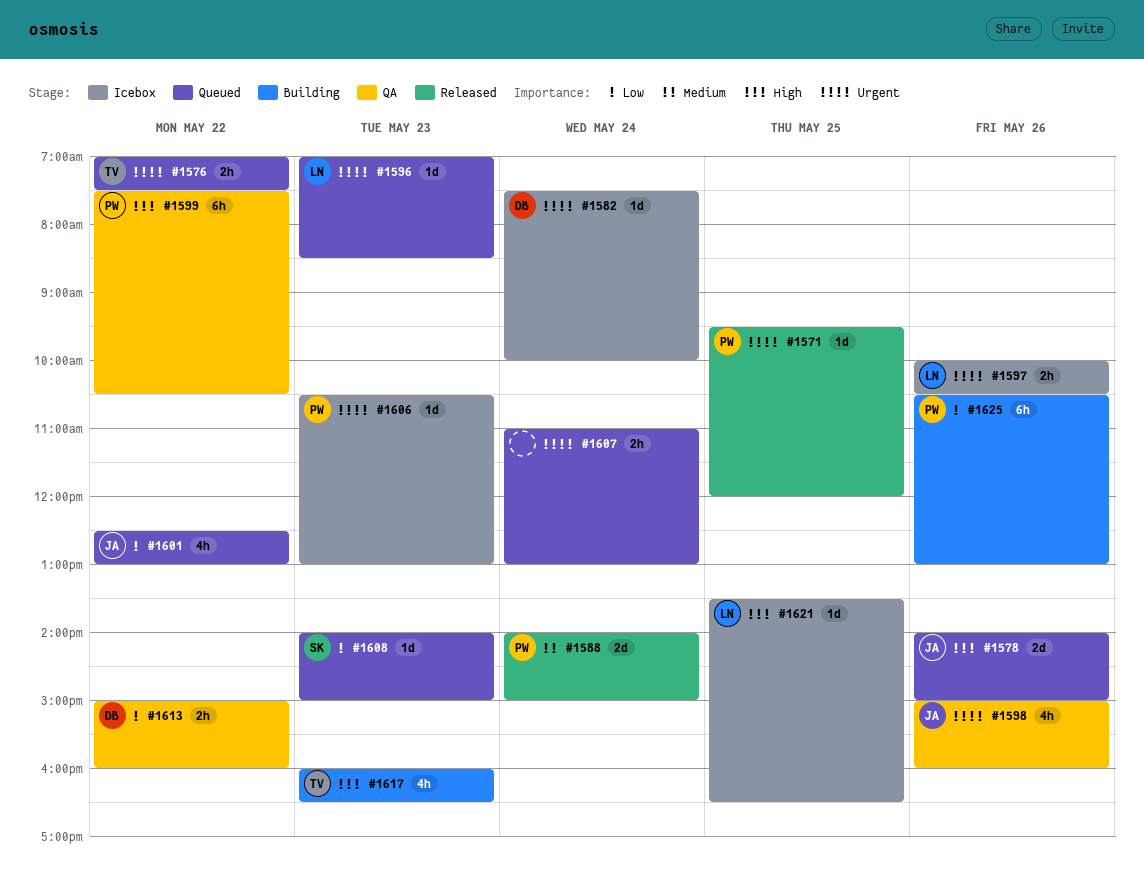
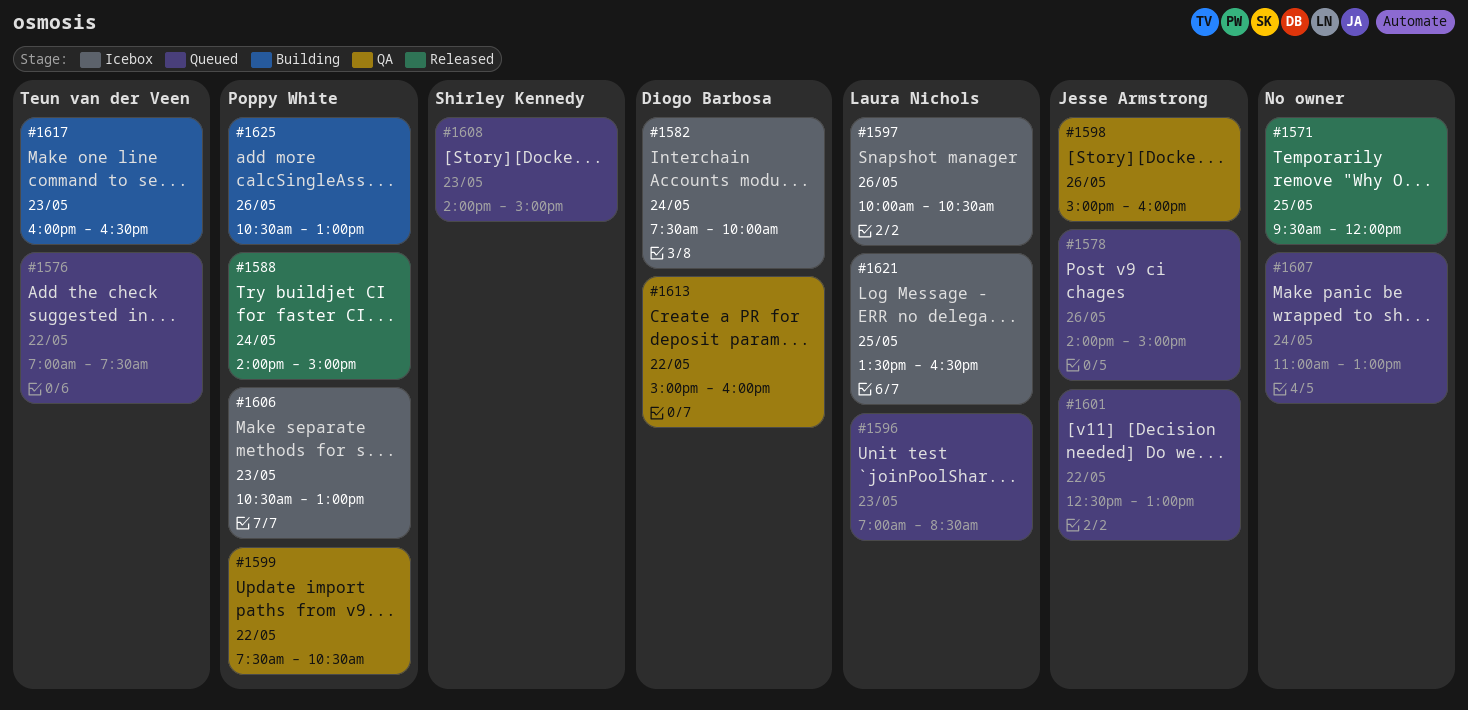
#1571, owner: Poppy White -> none

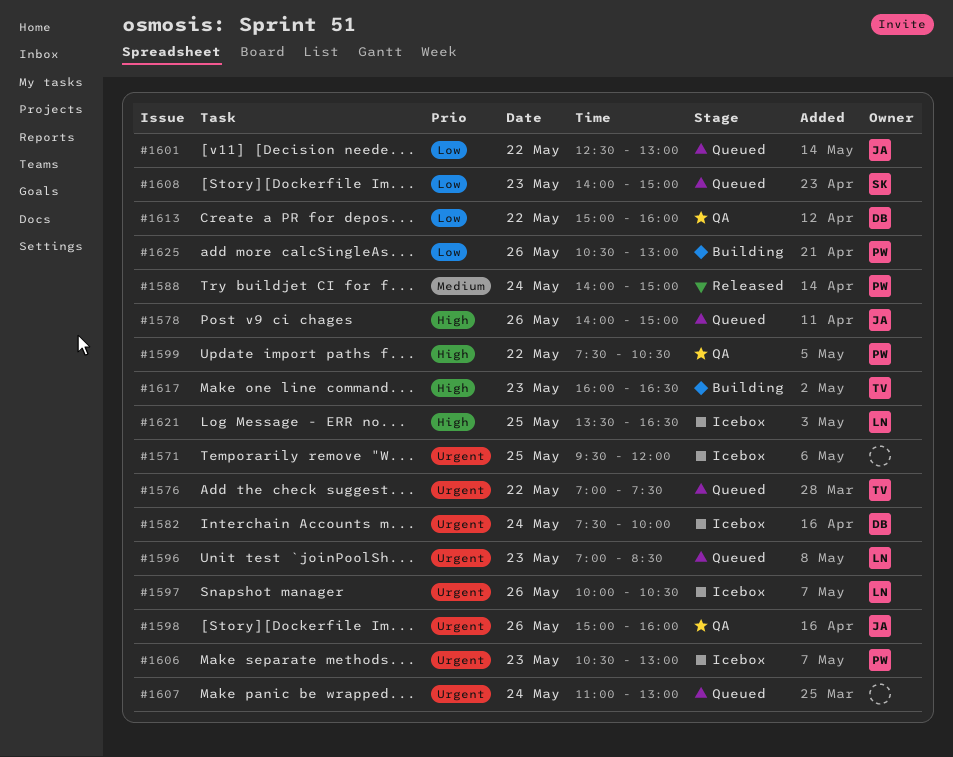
#1571, status: Released -> Icebox

